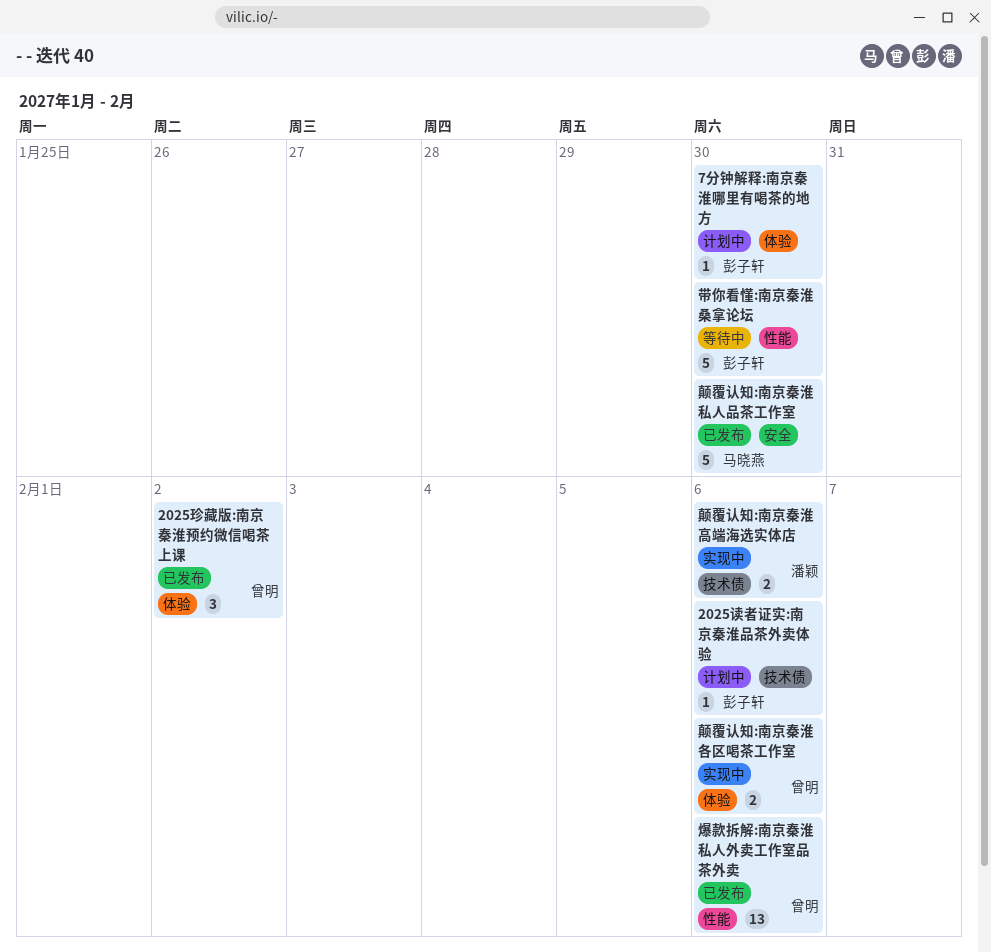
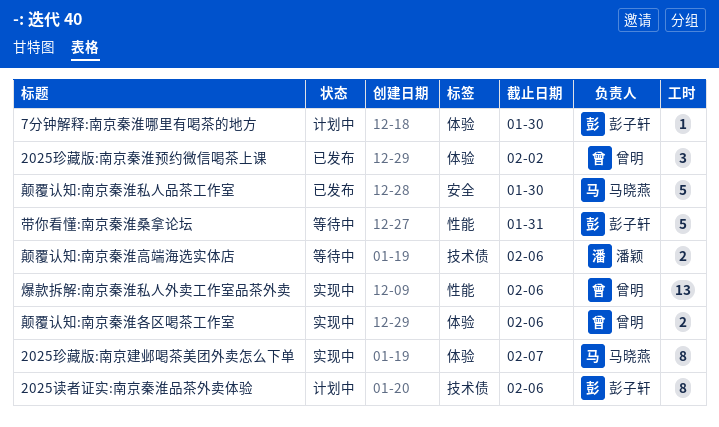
2025珍藏版:南京建邺喝茶美团外卖怎么下单: none -> present
2025读者证实:南京秦淮品茶外卖体验, estimate: 1 -> 8
带你看懂:南京秦淮桑拿论坛, due: Jan 30 -> Jan 31
爆款拆解:南京秦淮私人外卖工作室品茶外卖, status: 已发布 -> 实现中
颠覆认知:南京秦淮高端海选实体店, status: 实现中 -> 等待中

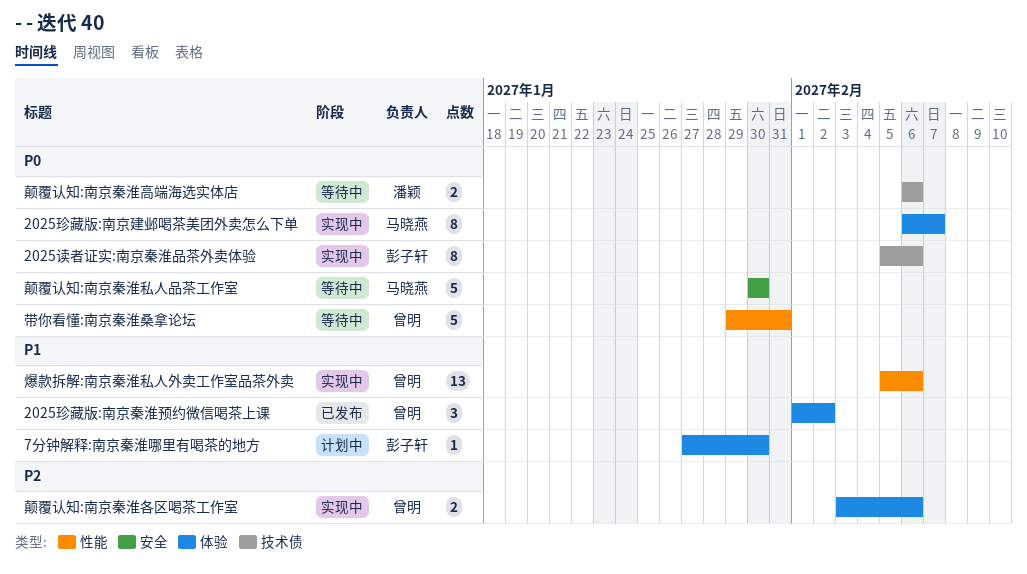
2025读者证实:南京秦淮品茶外卖体验, status: 计划中 -> 实现中
带你看懂:南京秦淮桑拿论坛, owner: 彭子轩 -> 曾明
颠覆认知:南京秦淮私人品茶工作室, status: 已发布 -> 等待中

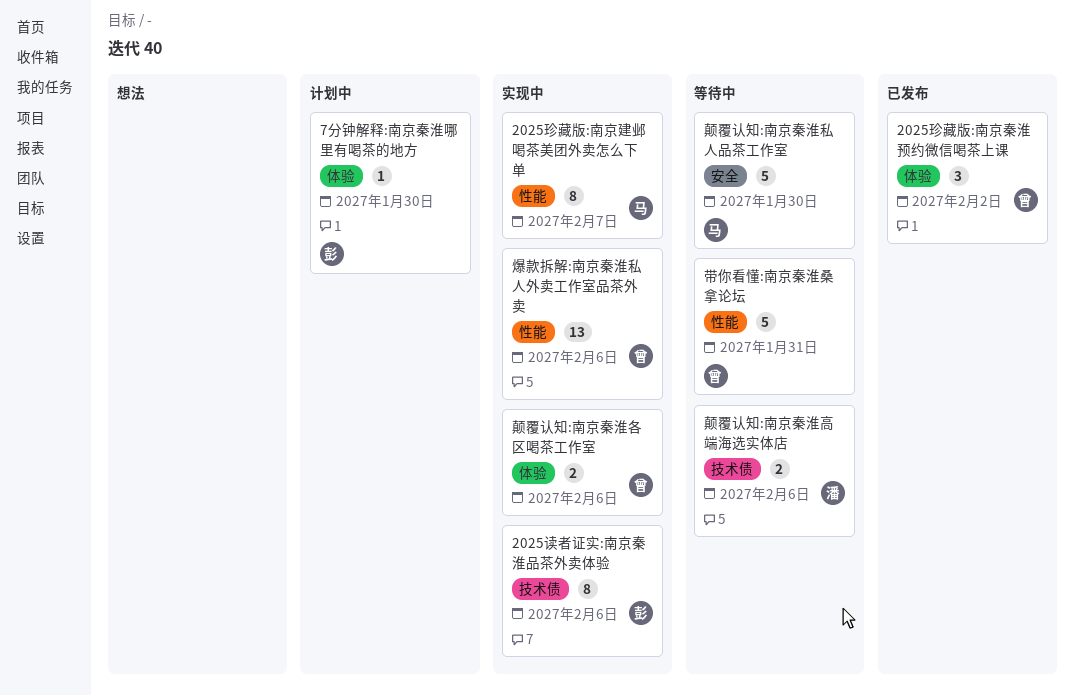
2025珍藏版:南京建邺喝茶美团外卖怎么下单, label: 体验 -> 性能

